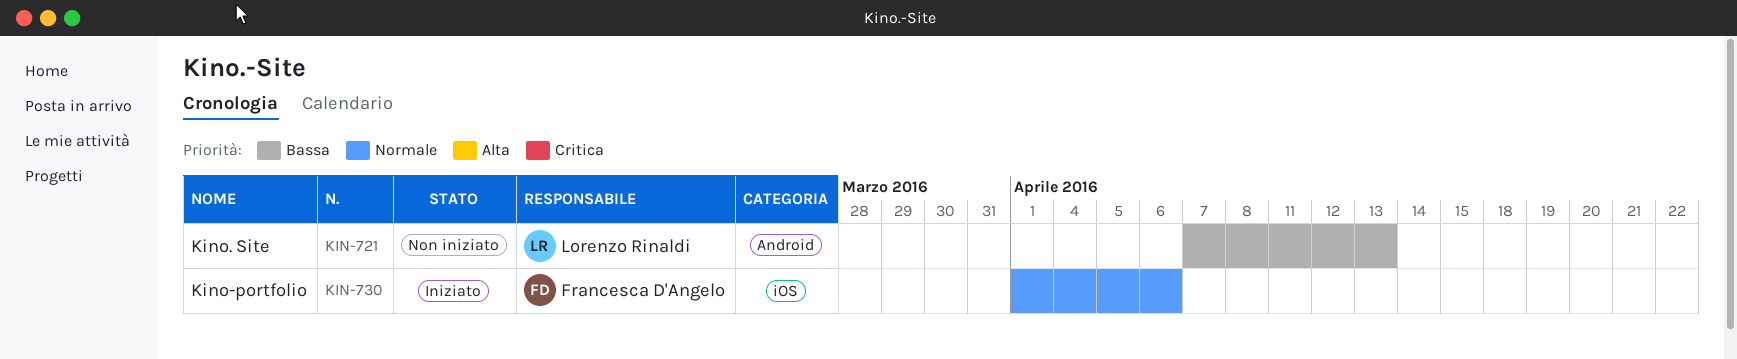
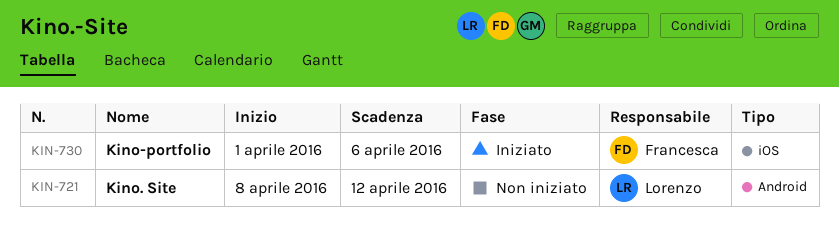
KIN-721, start: Apr 7 -> Apr 8
KIN-721, due: Apr 13 -> Apr 12

